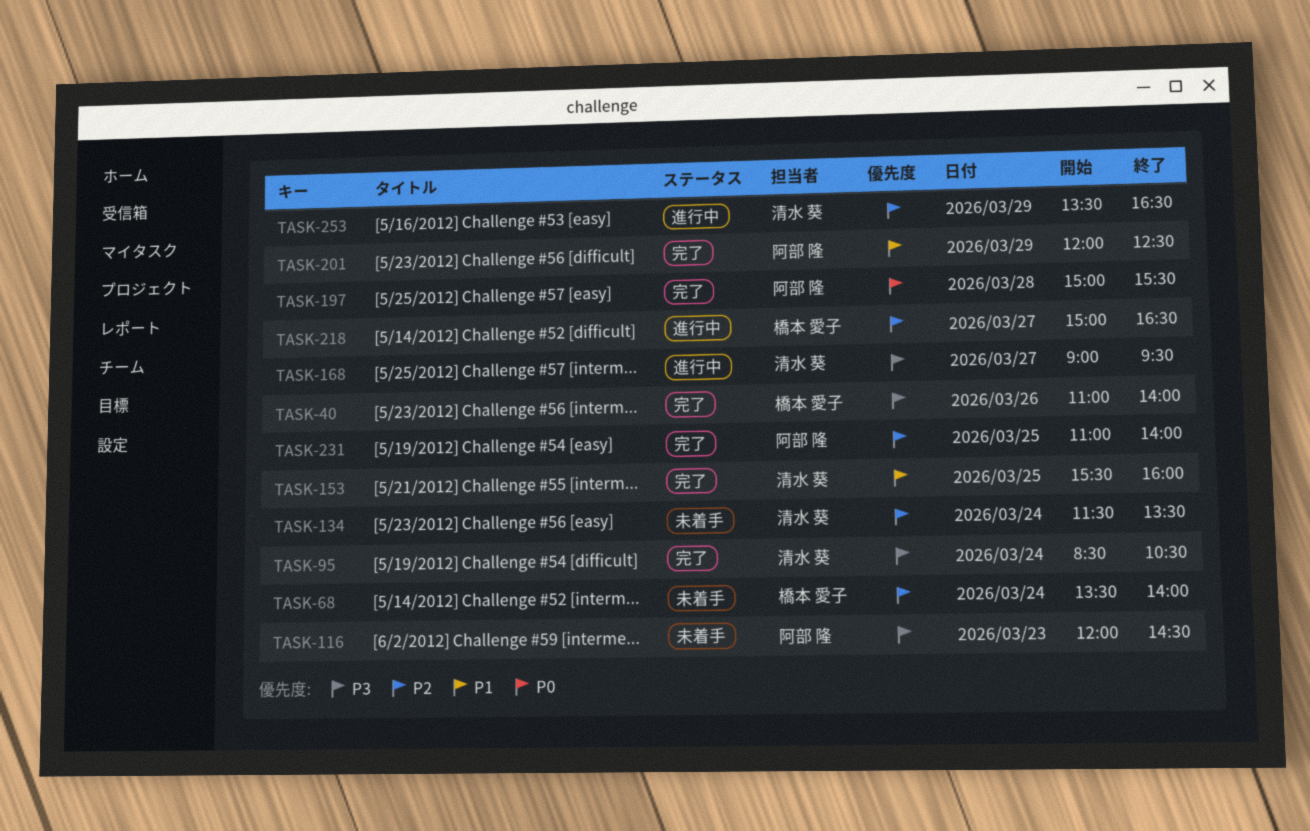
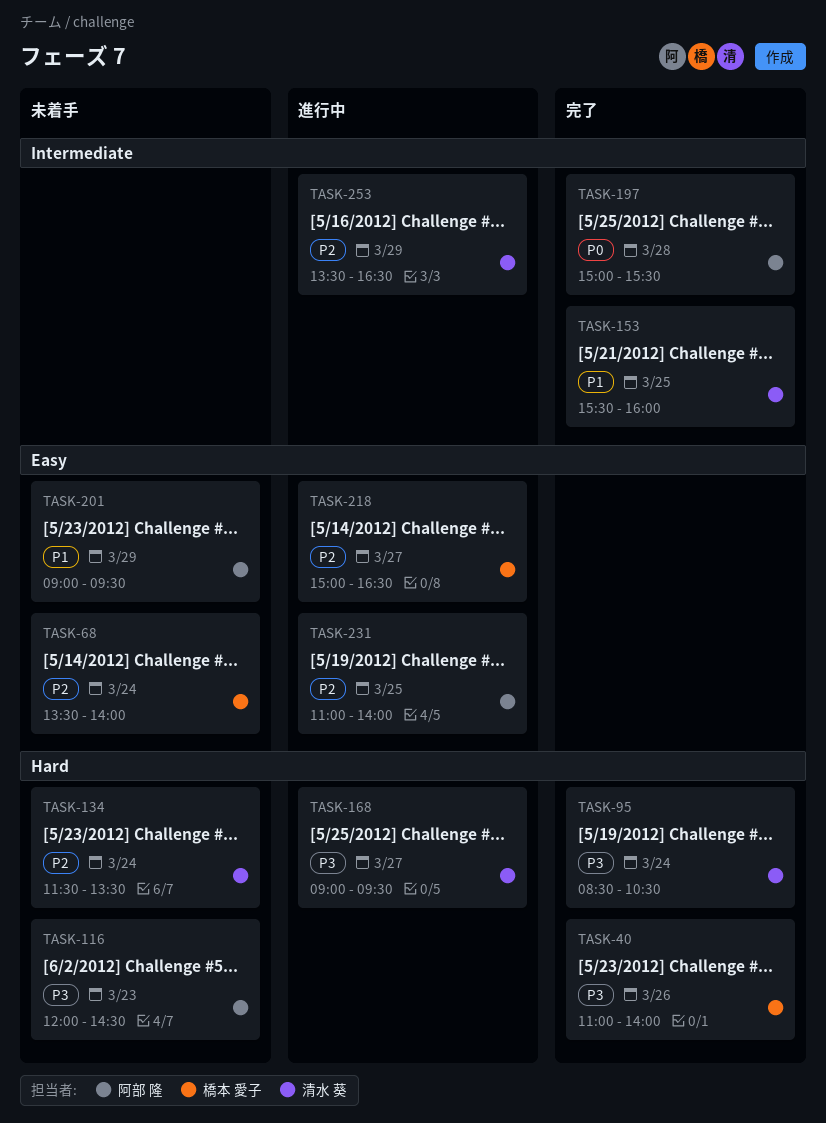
TASK-201, status: 完了 -> 未着手
TASK-201, begins: 12:00 -> 09:00
TASK-201, ends: 12:30 -> 09:30
TASK-231, status: 完了 -> 進行中

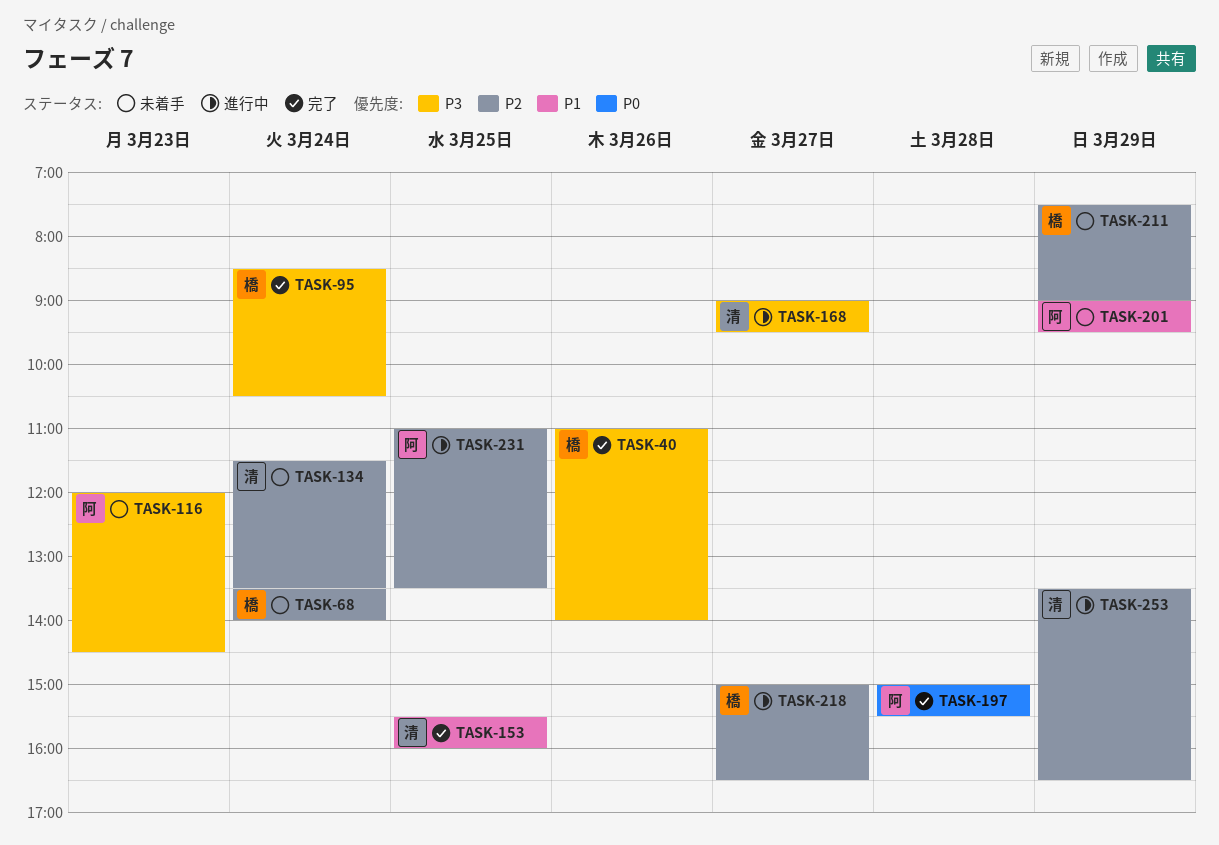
TASK-95, owner: 清水 葵 -> 橋本 愛子
TASK-211: none -> present
TASK-231, ends: 14:00 -> 13:30

